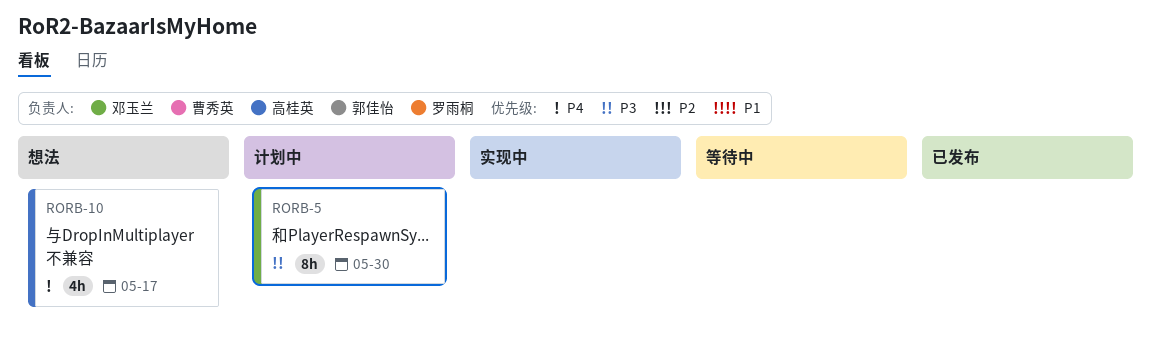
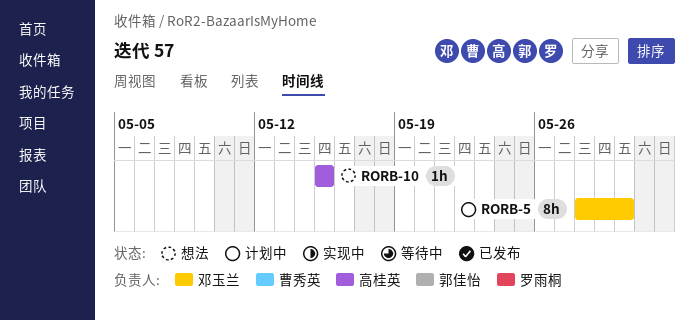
RORB-10, estimate: 4h -> 1h
RORB-10, due: May 17 -> May 15

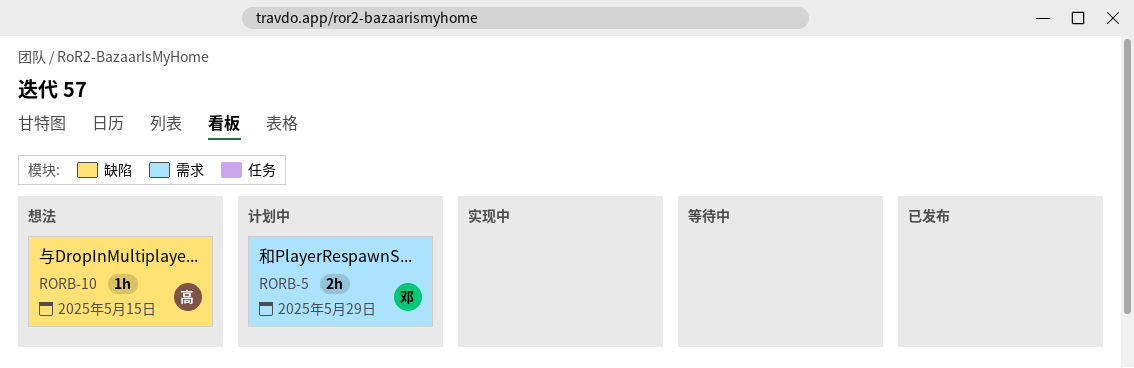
RORB-5, estimate: 8h -> 2h
RORB-5, due: May 30 -> May 29

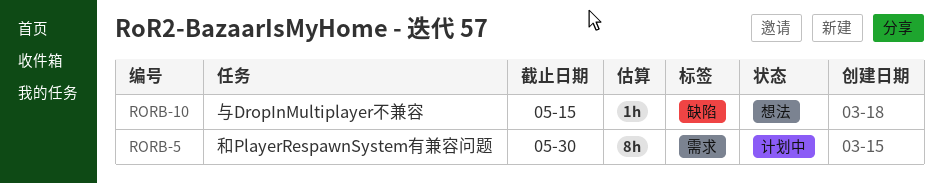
RORB-5, estimate: 2h -> 8h
RORB-5, due: May 29 -> May 30

